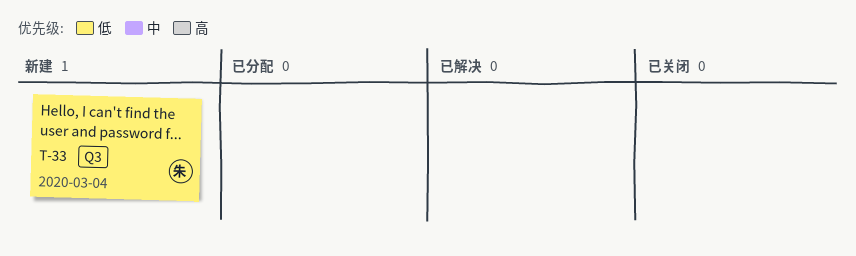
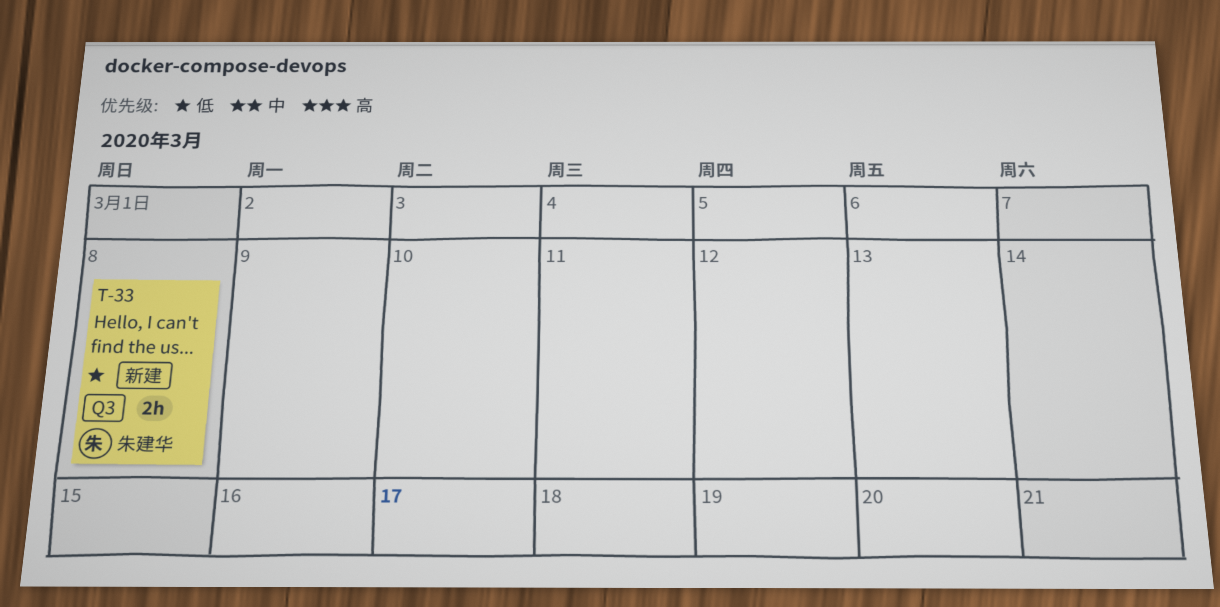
T-33, due: Mar 4 -> Mar 8

